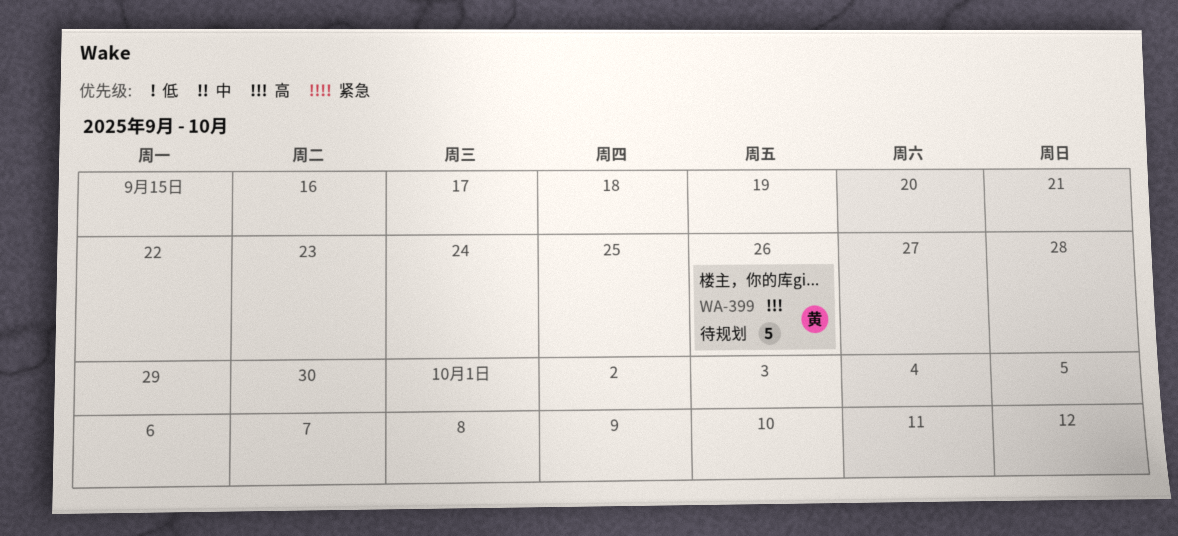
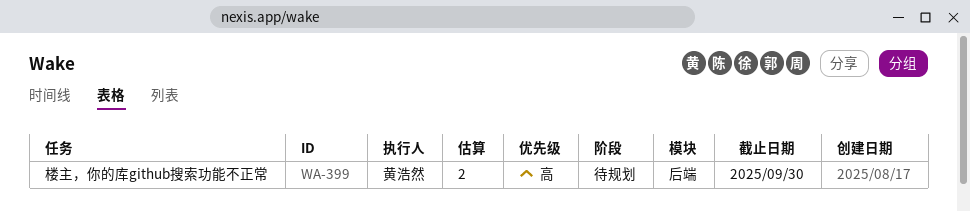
WA-399, estimate: 5 -> 2
WA-399, due: Sep 26 -> Sep 30

